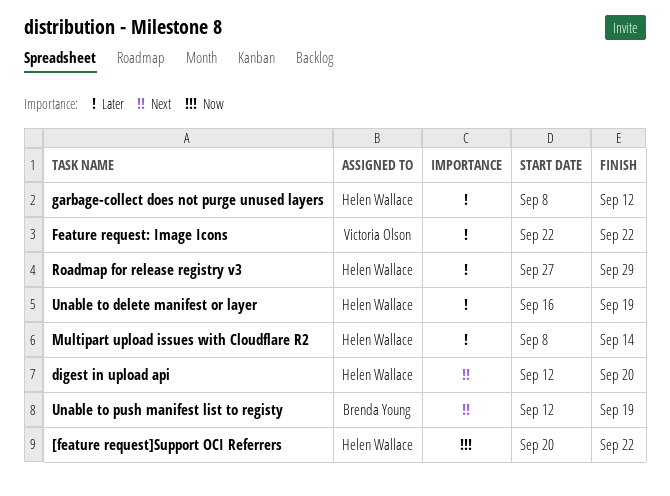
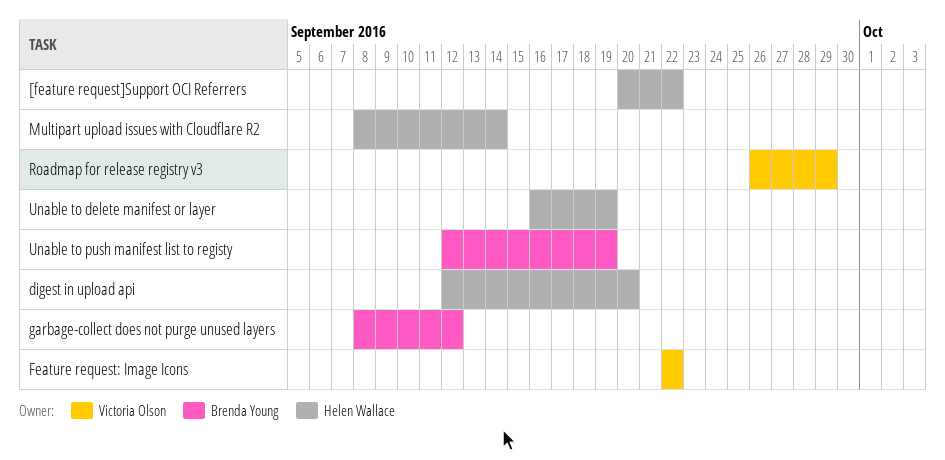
garbage-collect does not purge unused layers, owner: Helen Wallace -> Brenda Young
Roadmap for release registry v3, owner: Helen Wallace -> Victoria Olson
Roadmap for release registry v3, start: Sep 27 -> Sep 26

